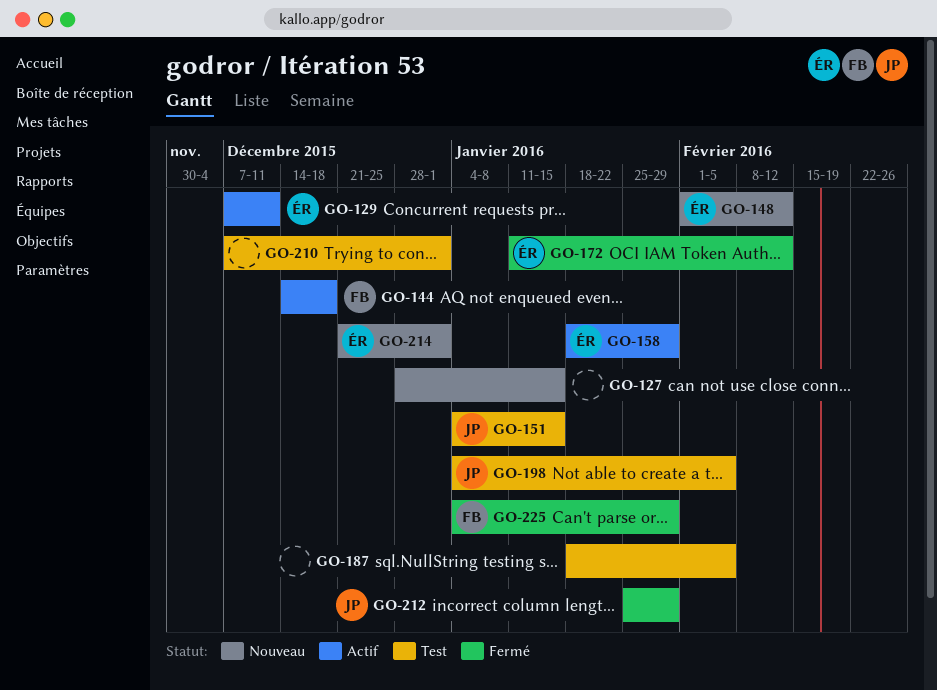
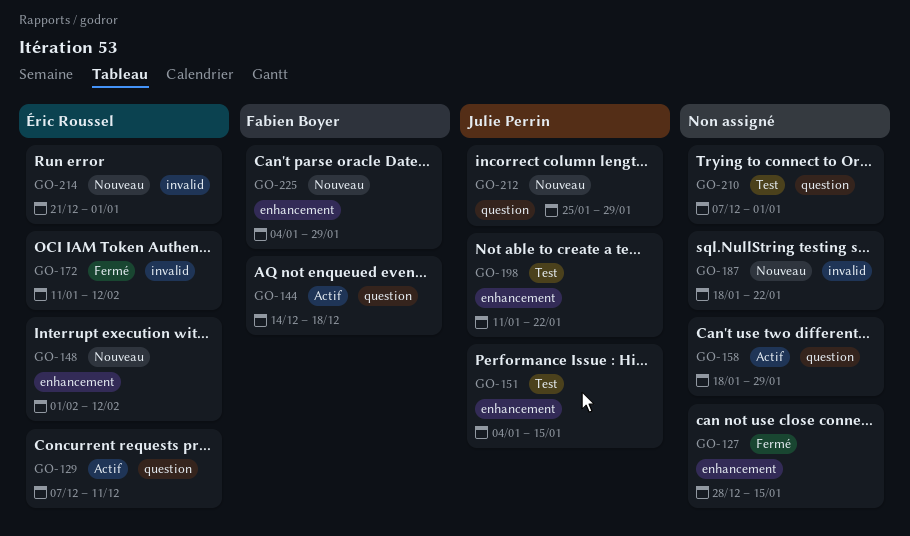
GO-127, status: Nouveau -> Fermé
GO-158, owner: Éric Roussel -> none
GO-187, status: Test -> Nouveau
GO-187, due: Feb 5 -> Jan 22
GO-198, start: Jan 4 -> Jan 11
GO-198, due: Feb 5 -> Jan 22
GO-212, status: Fermé -> Nouveau
GO-225, status: Fermé -> Nouveau

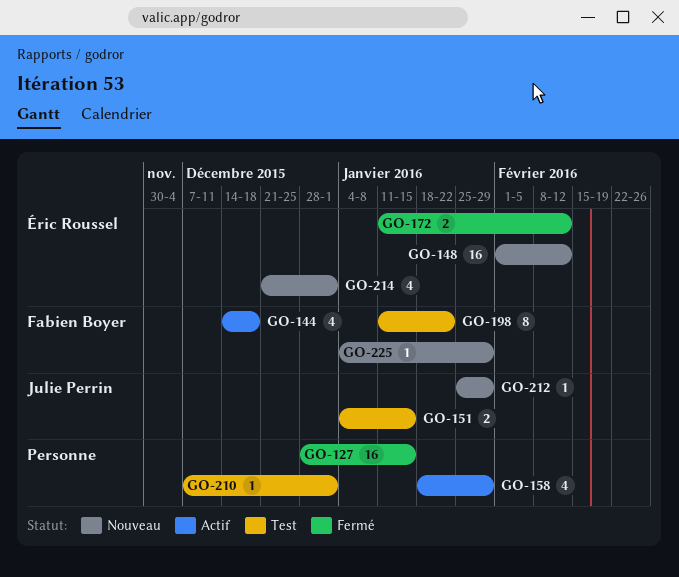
GO-129: present -> none
GO-187: present -> none
GO-198, owner: Julie Perrin -> Fabien Boyer

